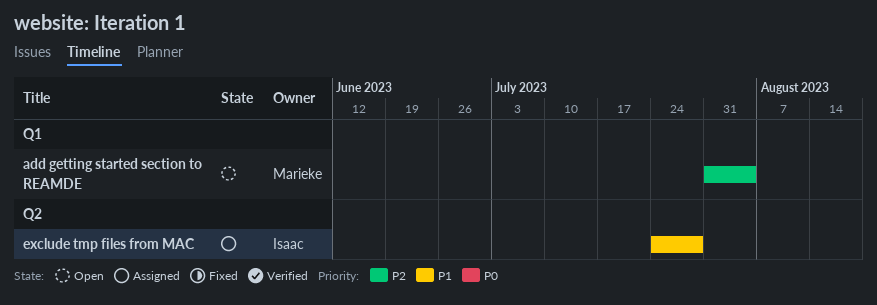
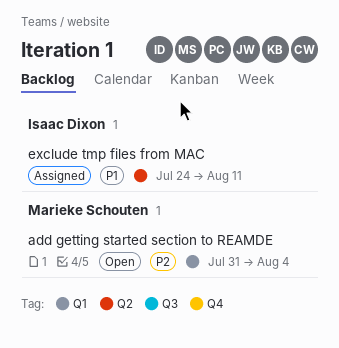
exclude tmp files from MAC, due: Jul 28 -> Aug 11

